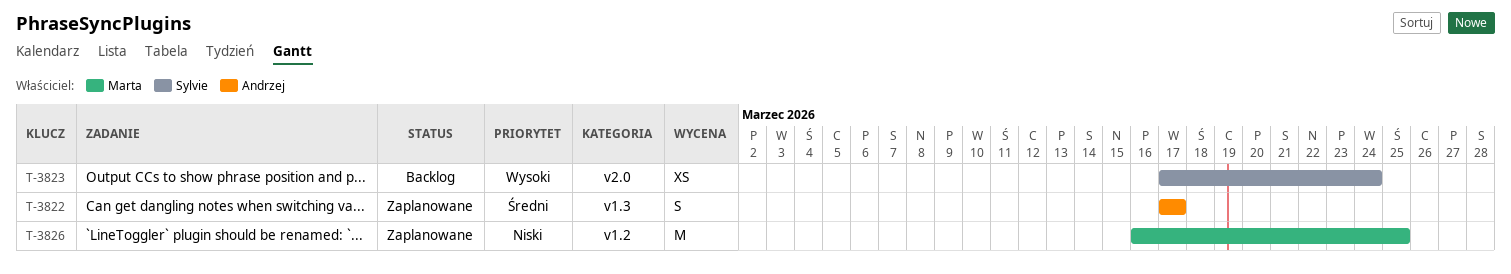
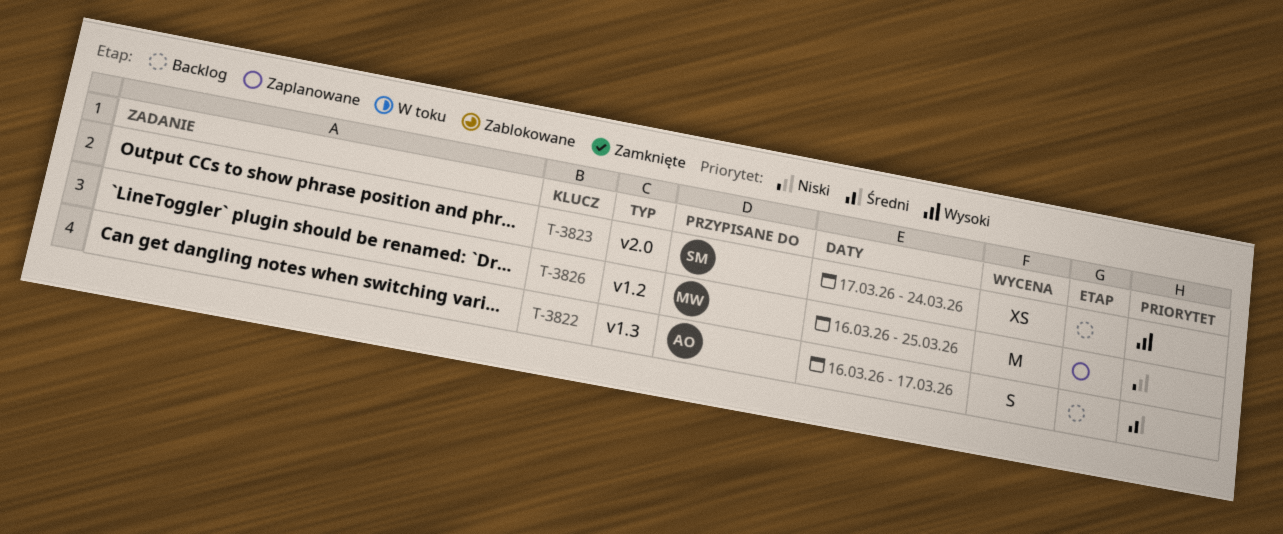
T-3822, status: Zaplanowane -> Backlog
T-3822, start: Mar 17 -> Mar 16

